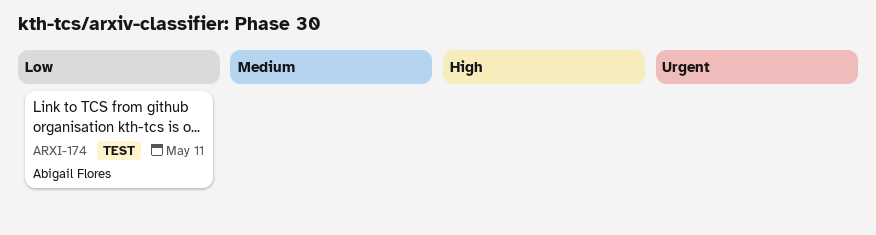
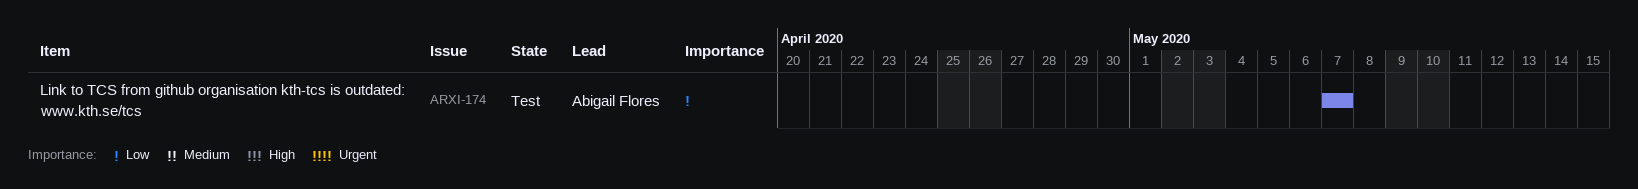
ARXI-174, due: May 11 -> May 7

